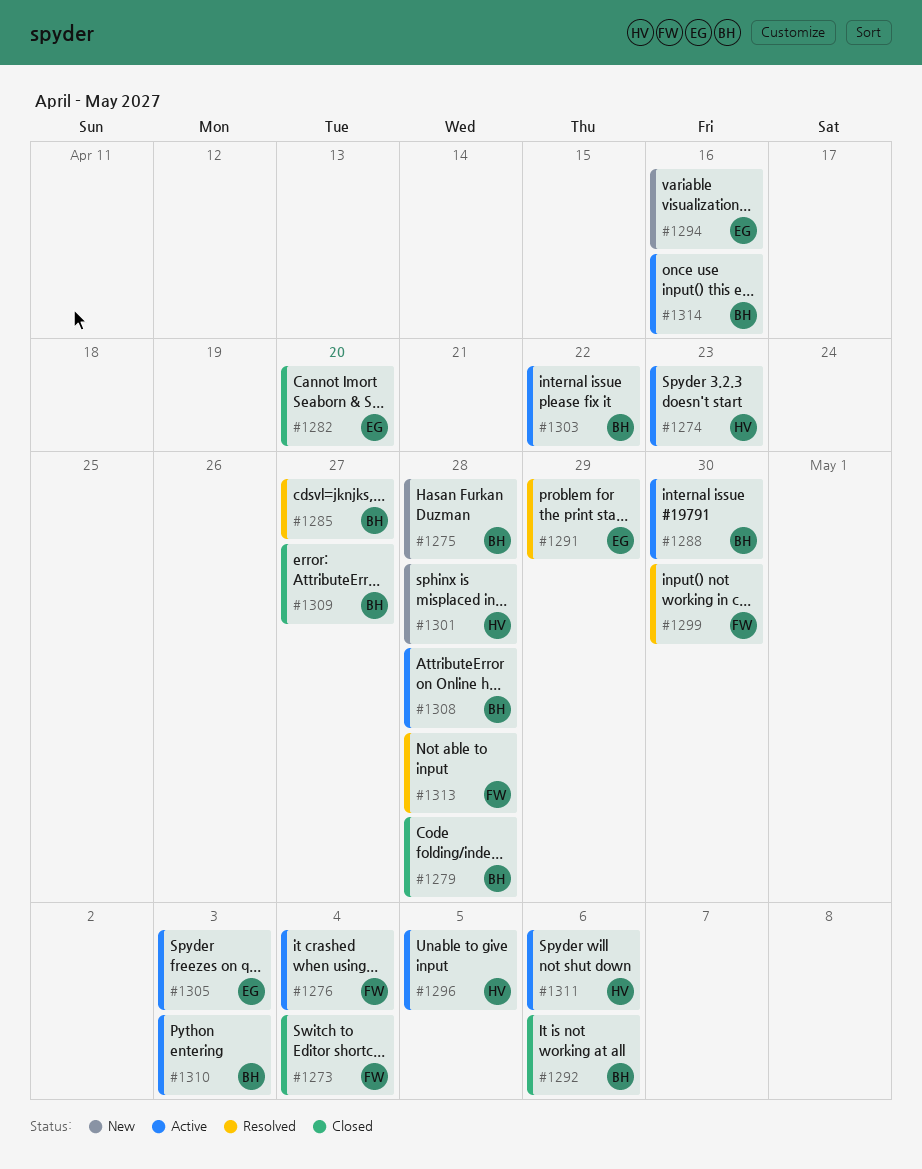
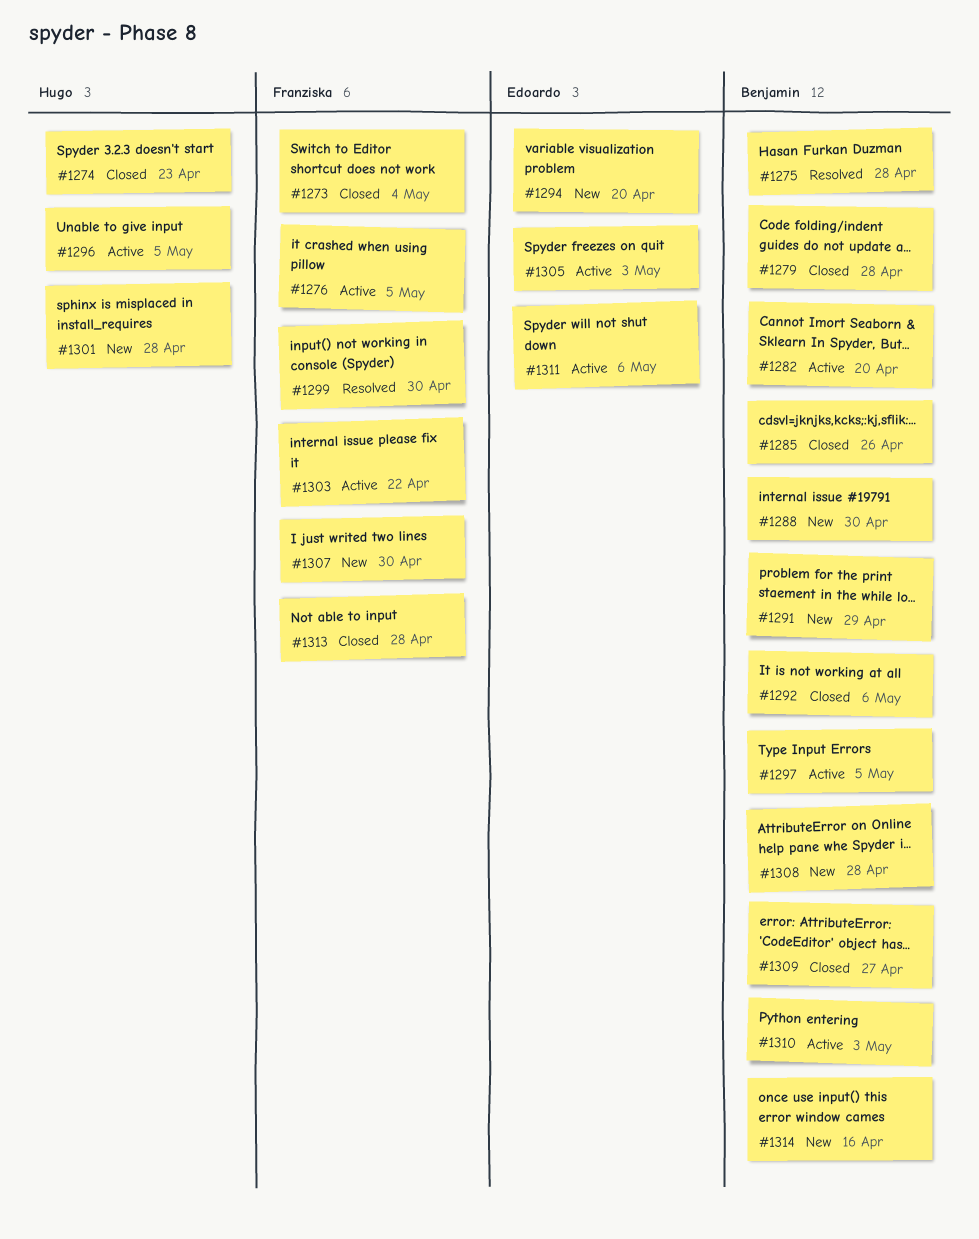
#1274, status: Active -> Closed
#1275, status: New -> Resolved
#1276, due: May 4 -> May 5
#1282, status: Closed -> Active
#1282, owner: Edoardo -> Benjamin
#1285, status: Resolved -> Closed
#1285, due: Apr 27 -> Apr 26
#1288, status: Active -> New
#1291, status: Resolved -> New
#1291, owner: Edoardo -> Benjamin
#1294, due: Apr 16 -> Apr 20
#1297: none -> present
#1303, owner: Benjamin -> Franziska
#1307: none -> present
#1308, status: Active -> New
#1311, owner: Hugo -> Edoardo
#1313, status: Resolved -> Closed
#1314, status: Active -> New

